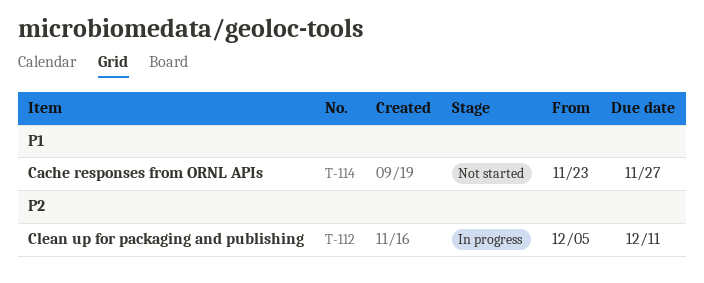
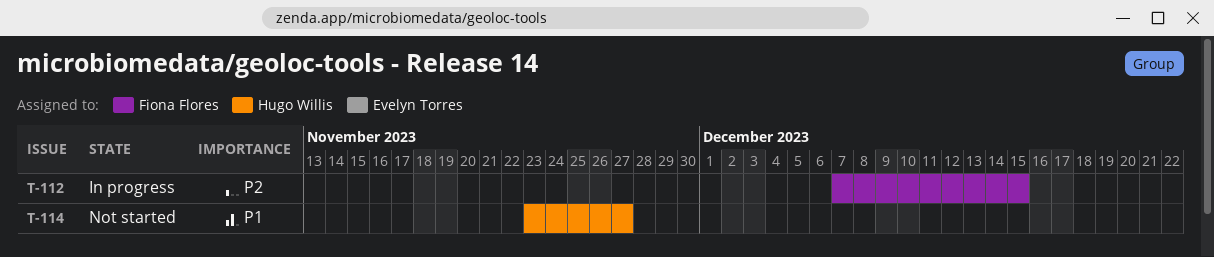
T-112, start: Dec 5 -> Dec 7
T-112, due: Dec 11 -> Dec 15

